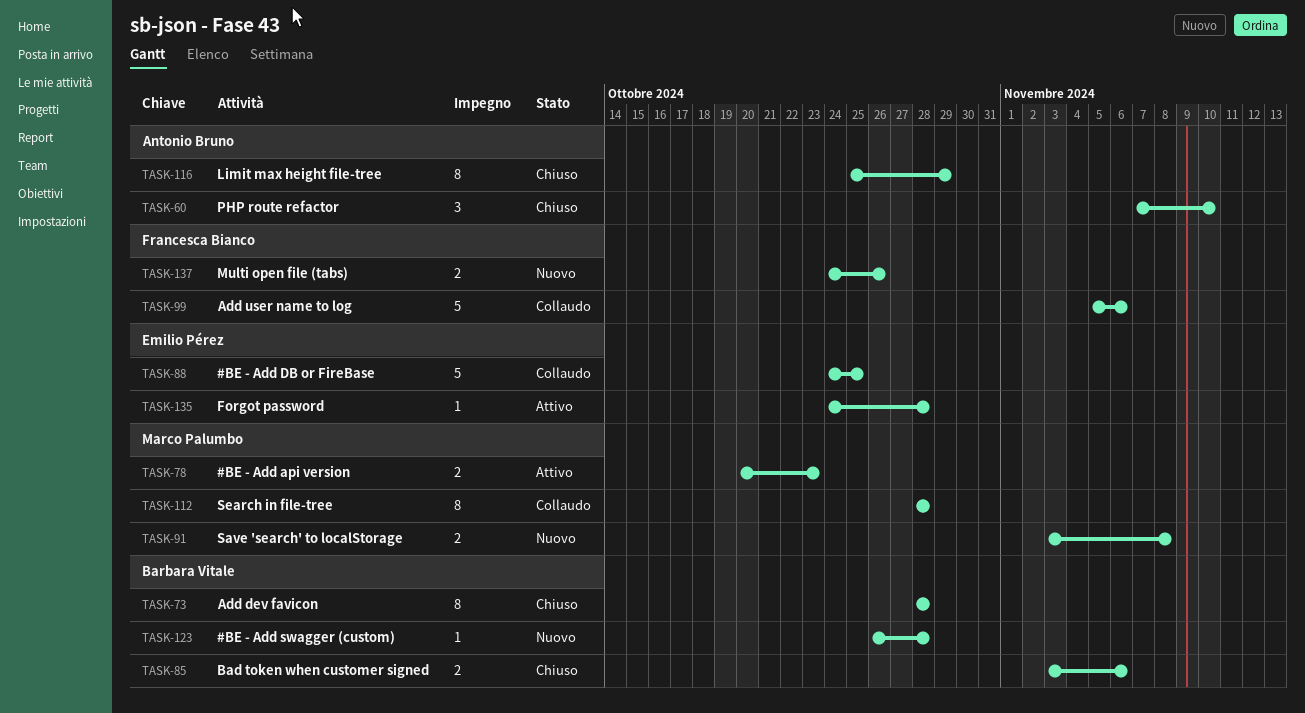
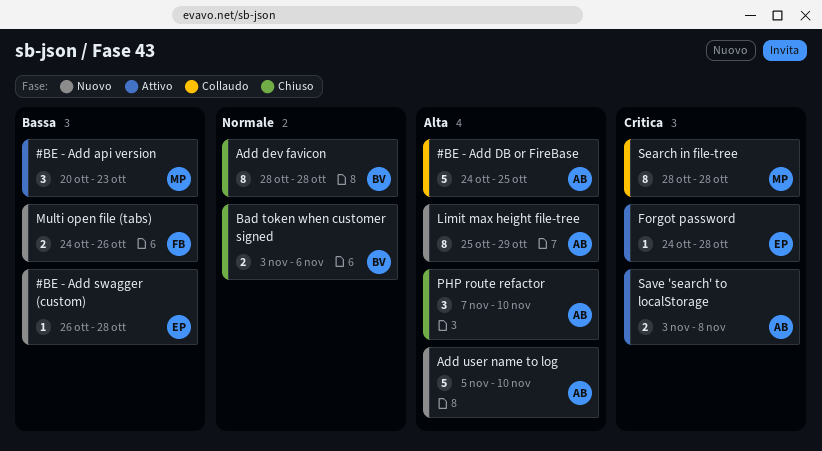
#BE - Add api version, estimate: 2 -> 3
#BE - Add DB or FireBase, owner: Emilio Pérez -> Antonio Bruno
#BE - Add swagger (custom), owner: Barbara Vitale -> Emilio Pérez
Add user name to log, status: Collaudo -> Nuovo
Add user name to log, owner: Francesca Bianco -> Antonio Bruno
Add user name to log, due: Nov 6 -> Nov 10
Limit max height file-tree, status: Chiuso -> Nuovo
Save 'search' to localStorage, status: Nuovo -> Attivo
Save 'search' to localStorage, owner: Marco Palumbo -> Antonio Bruno

